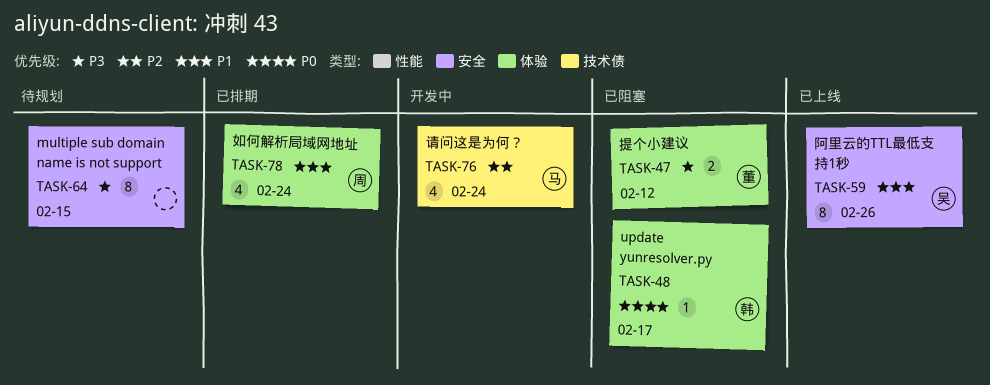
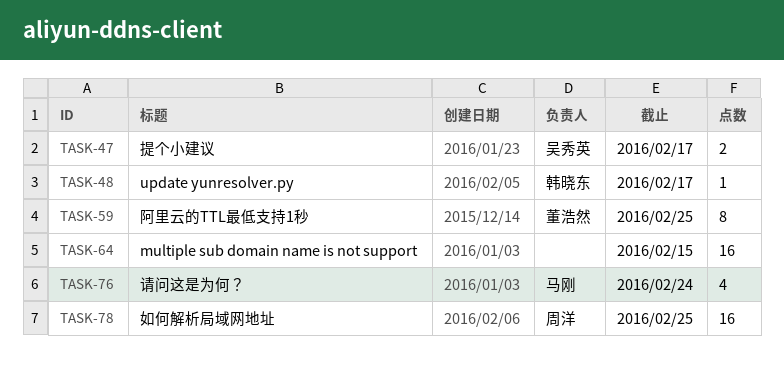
TASK-47, owner: 董浩然 -> 吴秀英
TASK-47, due: Feb 12 -> Feb 17
TASK-59, owner: 吴秀英 -> 董浩然
TASK-59, due: Feb 26 -> Feb 25
TASK-64, estimate: 8 -> 16
TASK-78, estimate: 4 -> 16
TASK-78, due: Feb 24 -> Feb 25

